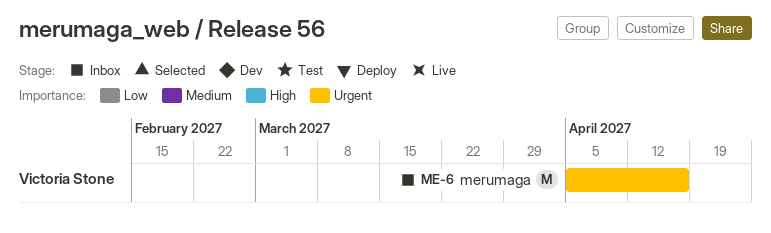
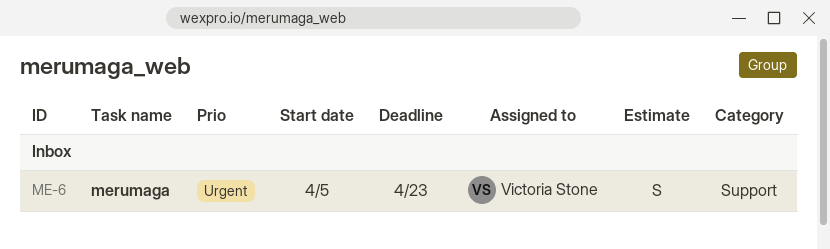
ME-6, estimate: M -> S
ME-6, due: Apr 16 -> Apr 23

